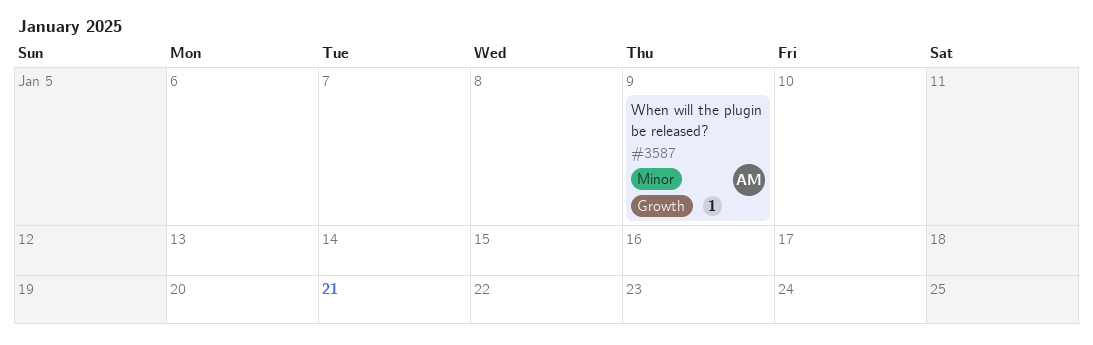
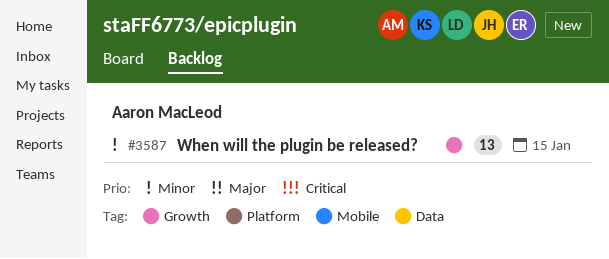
#3587, estimate: 1 -> 13
#3587, due: Jan 9 -> Jan 15

